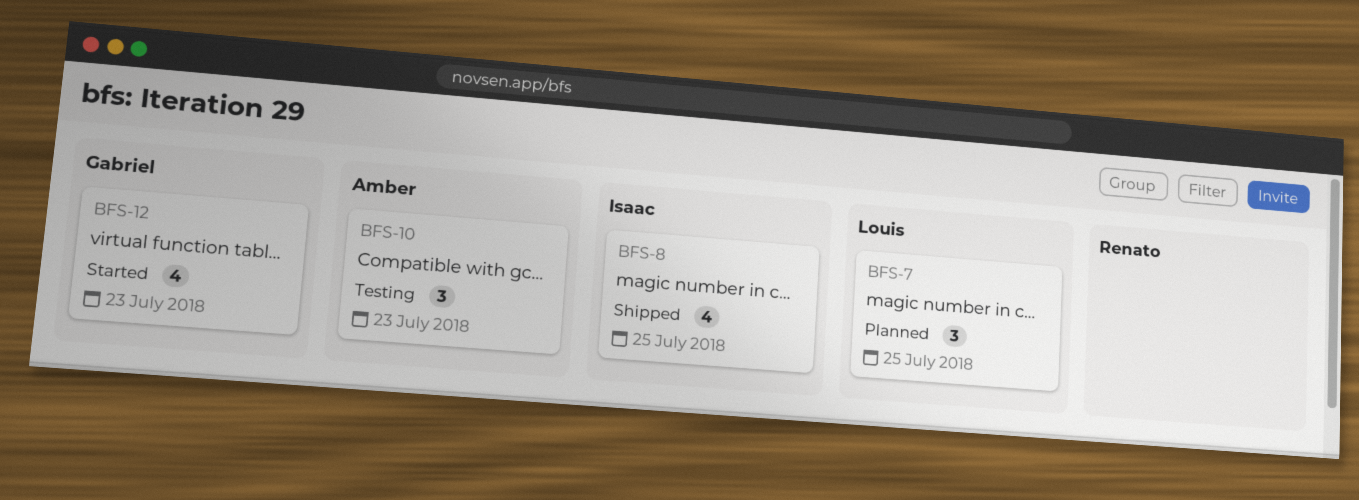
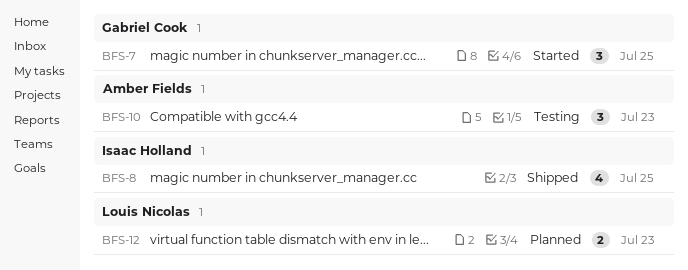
BFS-7, status: Planned -> Started
BFS-7, owner: Louis Nicolas -> Gabriel Cook
BFS-12, status: Started -> Planned
BFS-12, owner: Gabriel Cook -> Louis Nicolas
BFS-12, estimate: 4 -> 2

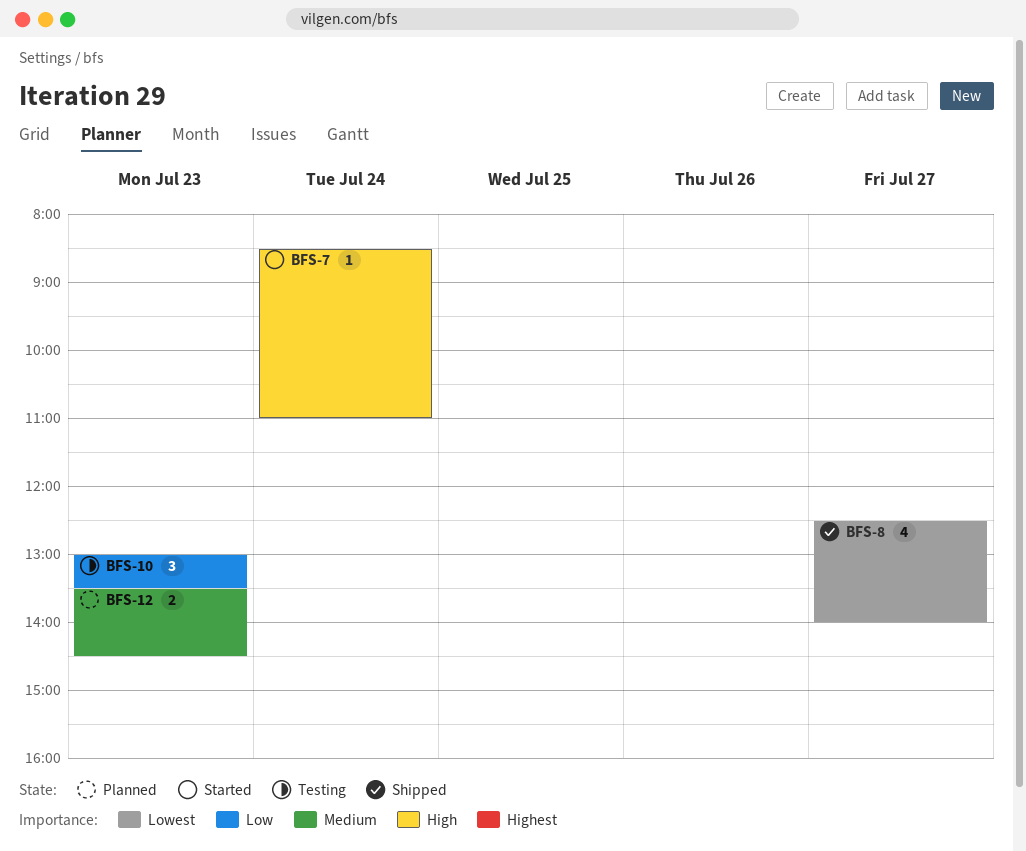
BFS-7, estimate: 3 -> 1
BFS-7, day: Jul 25 -> Jul 24
BFS-8, day: Jul 25 -> Jul 27

